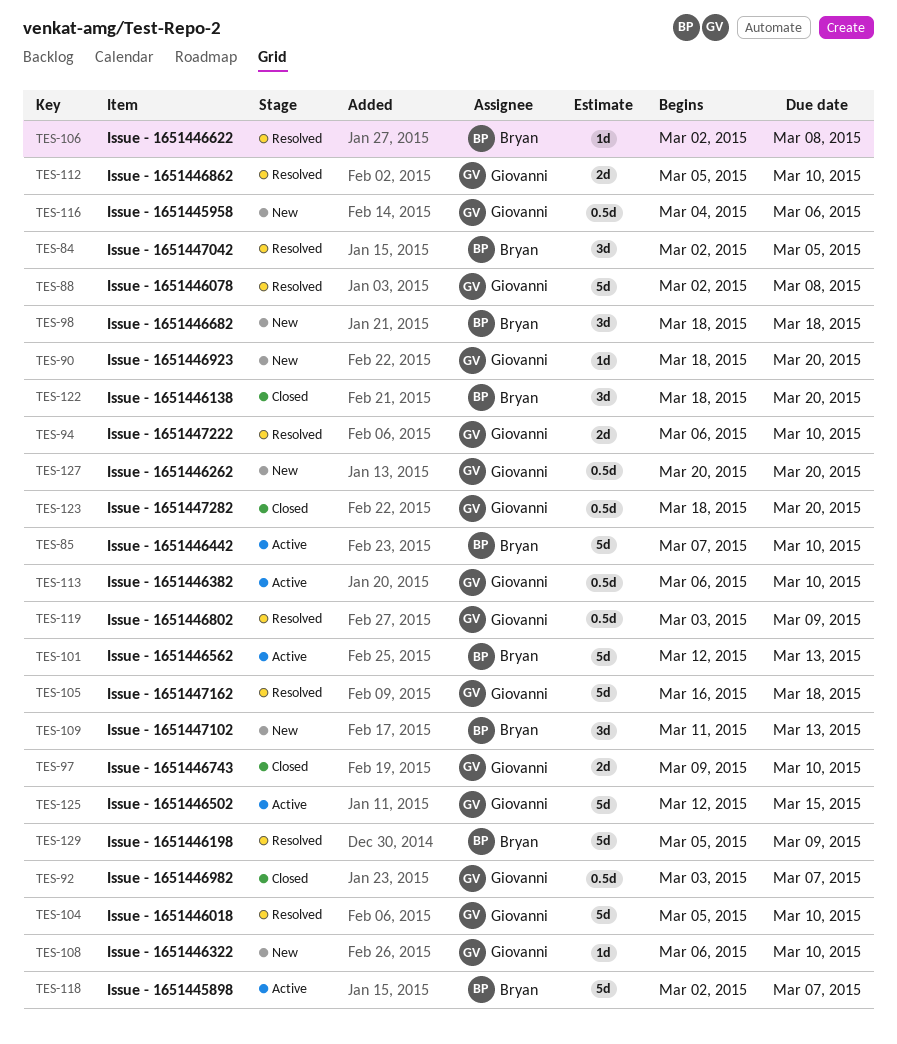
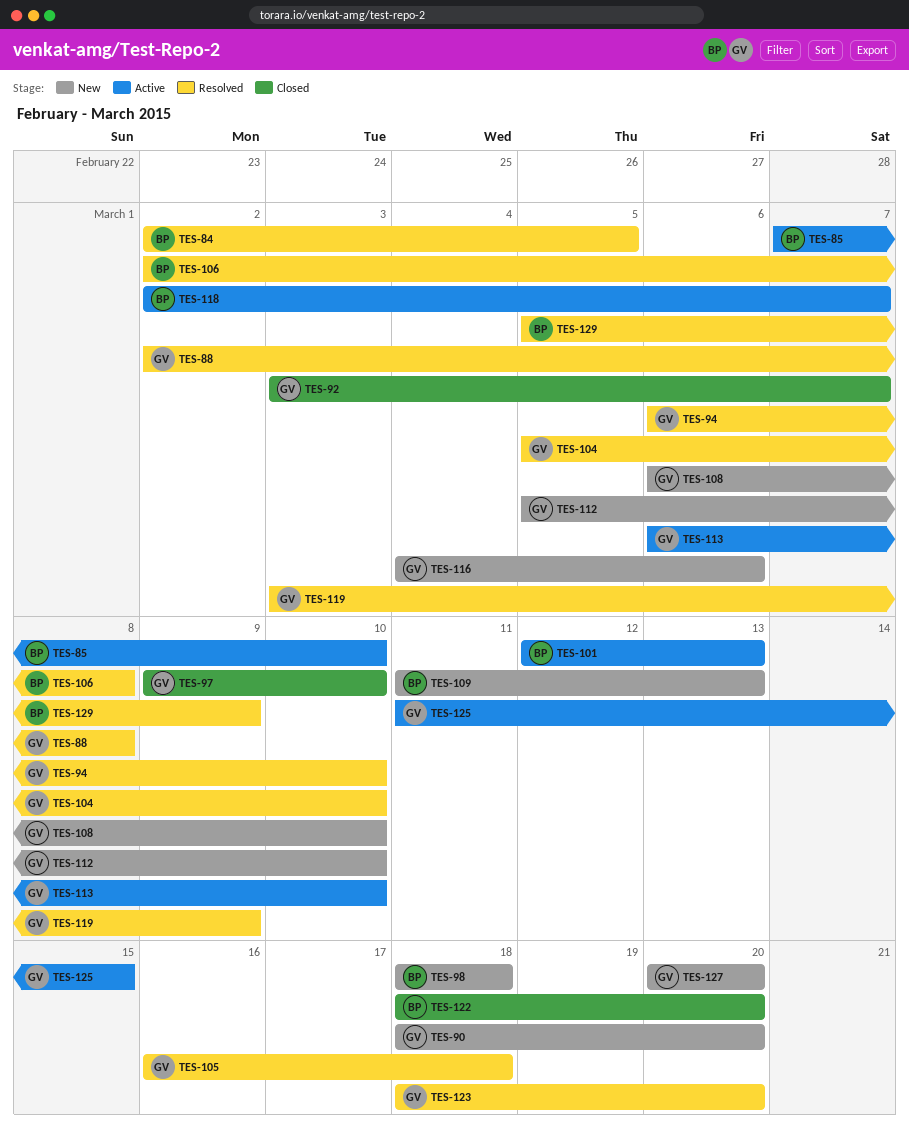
TES-112, status: Resolved -> New
TES-123, status: Closed -> Resolved
TES-125, start: Mar 12 -> Mar 11

